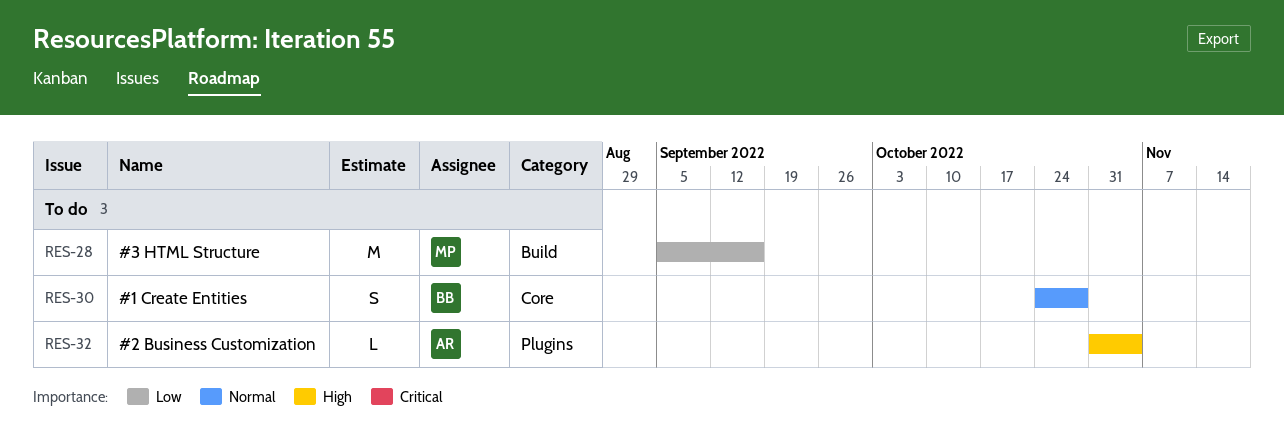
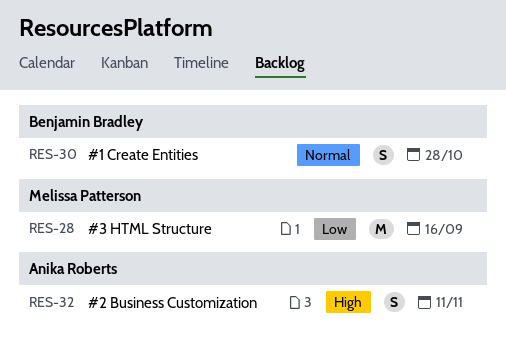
RES-32, estimate: L -> S
RES-32, due: Nov 4 -> Nov 11

